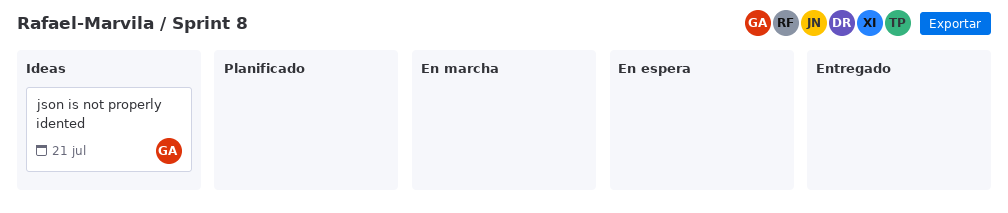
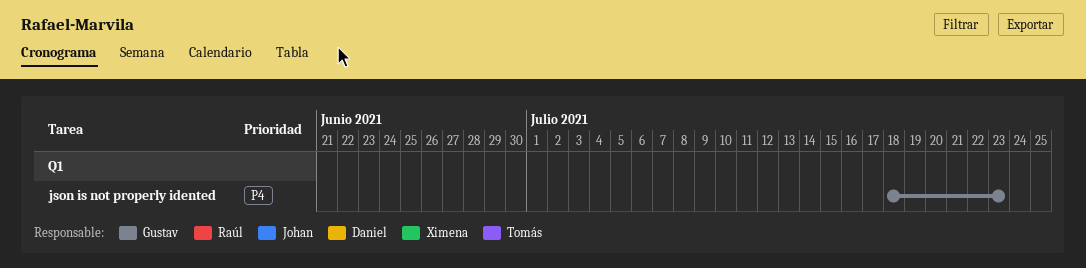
json is not properly idented, due: Jul 21 -> Jul 23

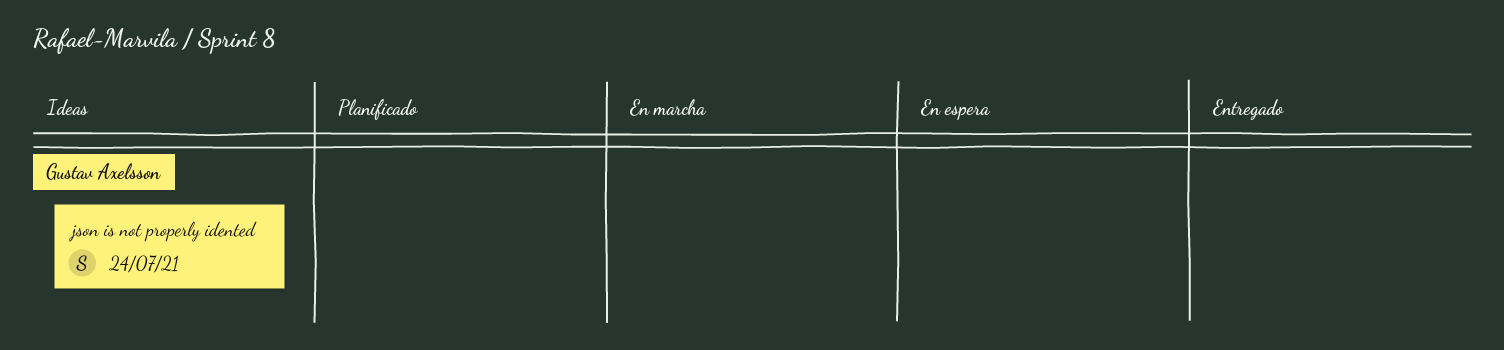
json is not properly idented, due: Jul 23 -> Jul 24

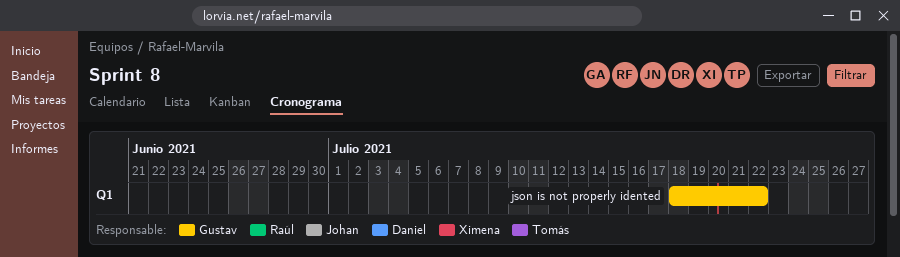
json is not properly idented, due: Jul 24 -> Jul 22

